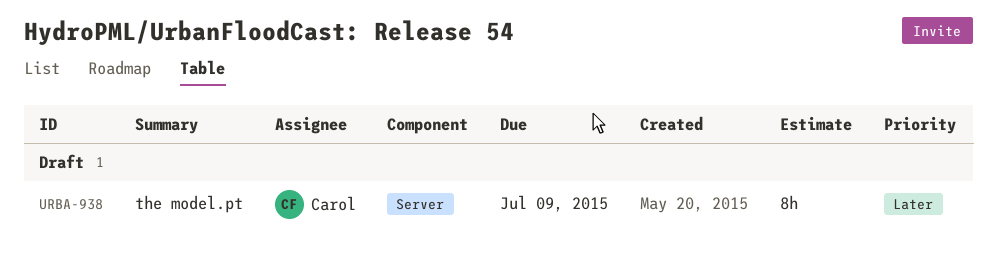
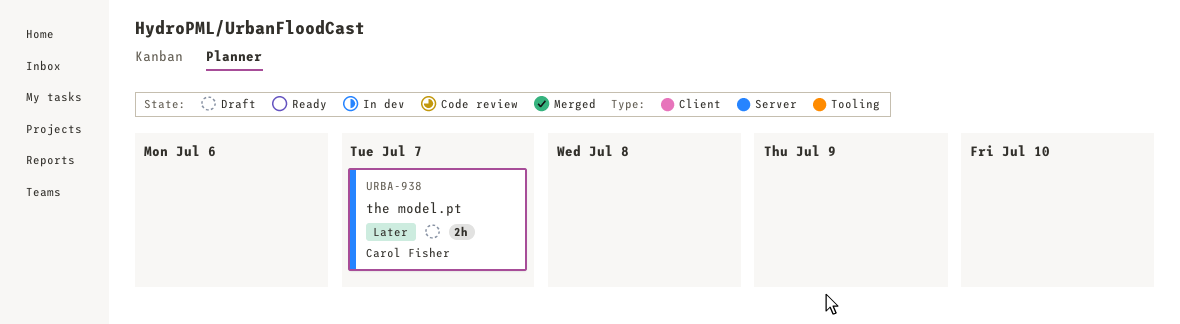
URBA-938, estimate: 8h -> 2h
URBA-938, due: Jul 9 -> Jul 7

